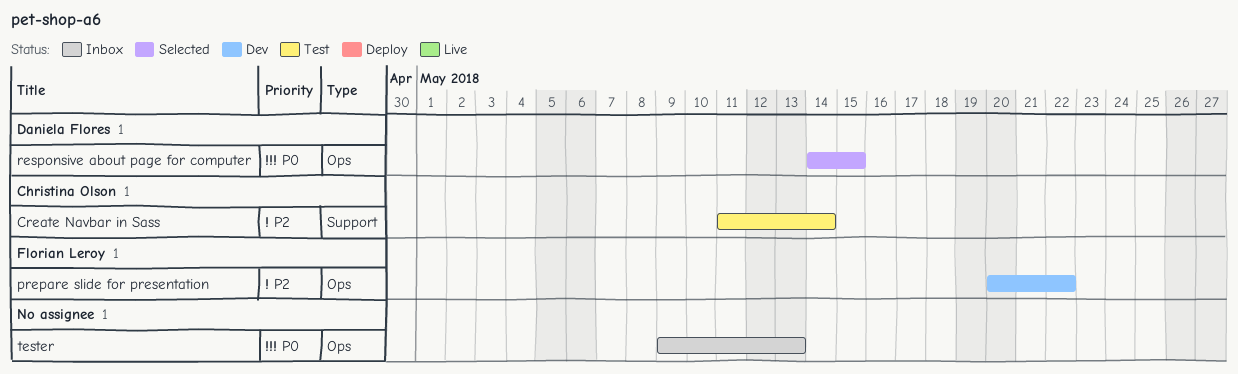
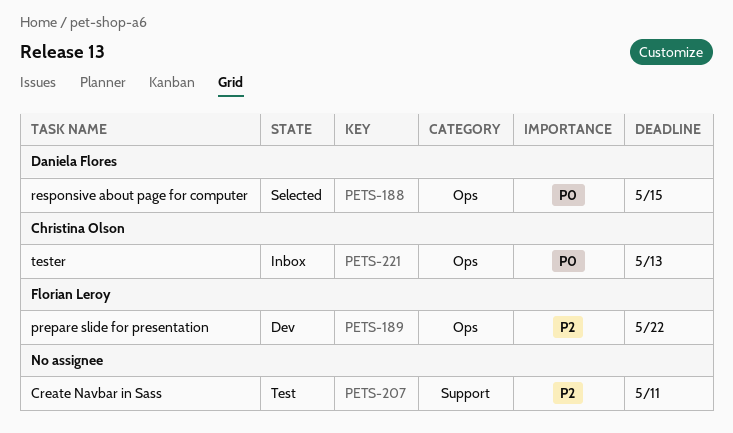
Create Navbar in Sass, owner: Christina Olson -> none
Create Navbar in Sass, due: May 14 -> May 11
tester, owner: none -> Christina Olson

